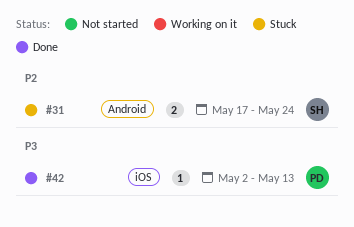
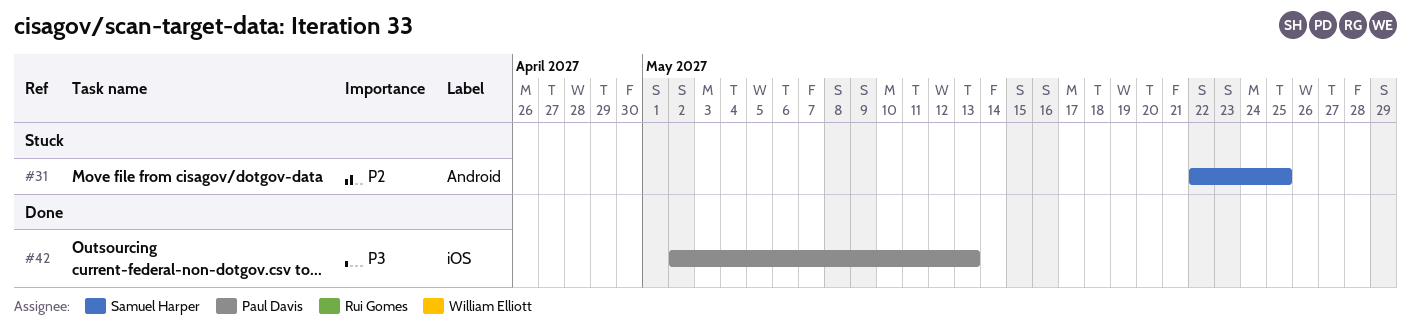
#31, start: May 17 -> May 22
#31, due: May 24 -> May 25

